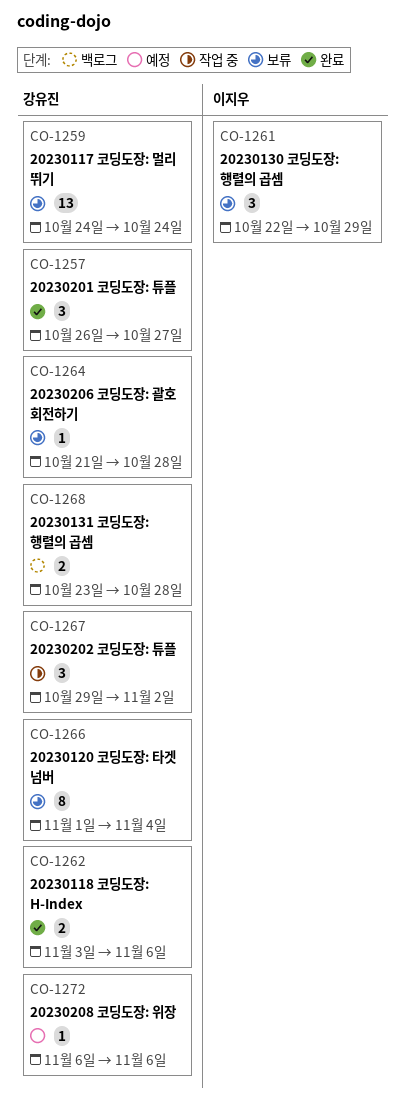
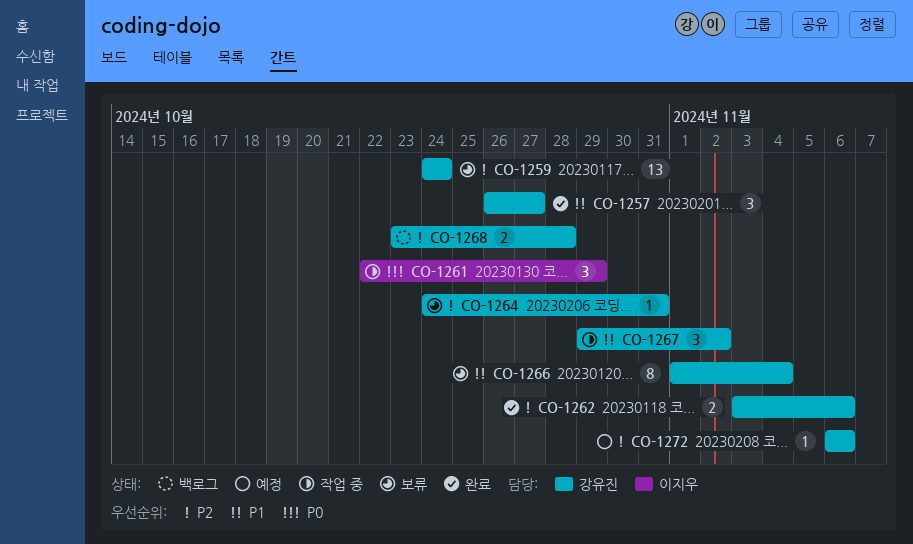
CO-1261, status: 보류 -> 작업 중
CO-1264, start: Oct 21 -> Oct 24
CO-1264, due: Oct 28 -> Oct 31

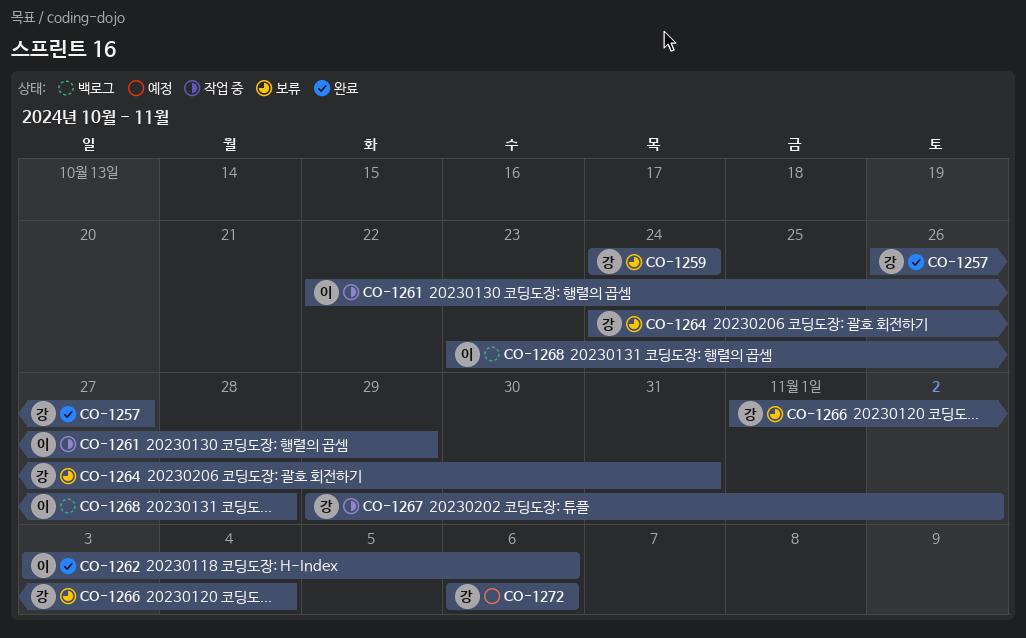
CO-1262, owner: 강유진 -> 이지우
CO-1268, owner: 강유진 -> 이지우

